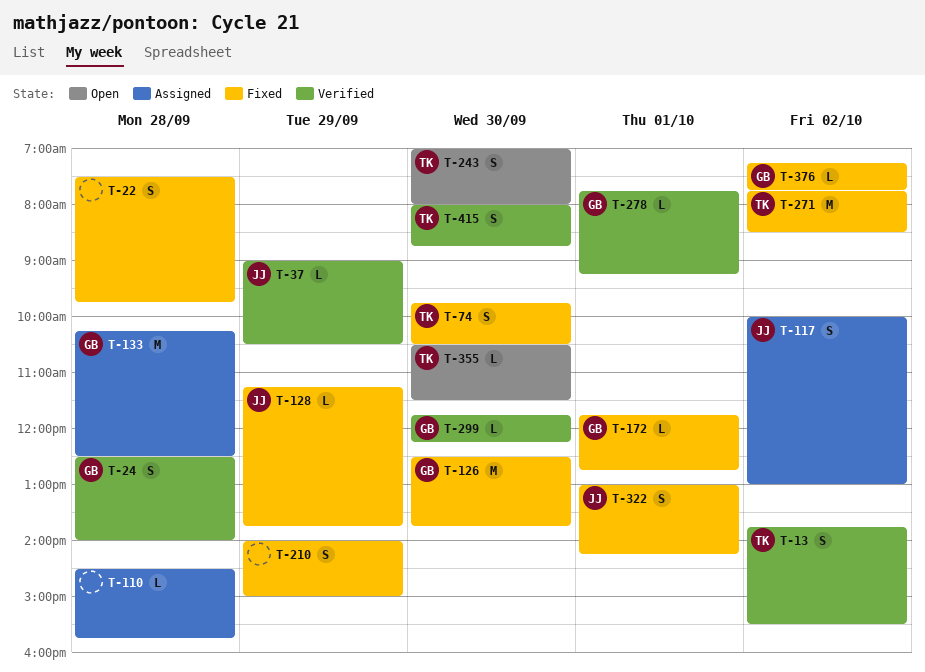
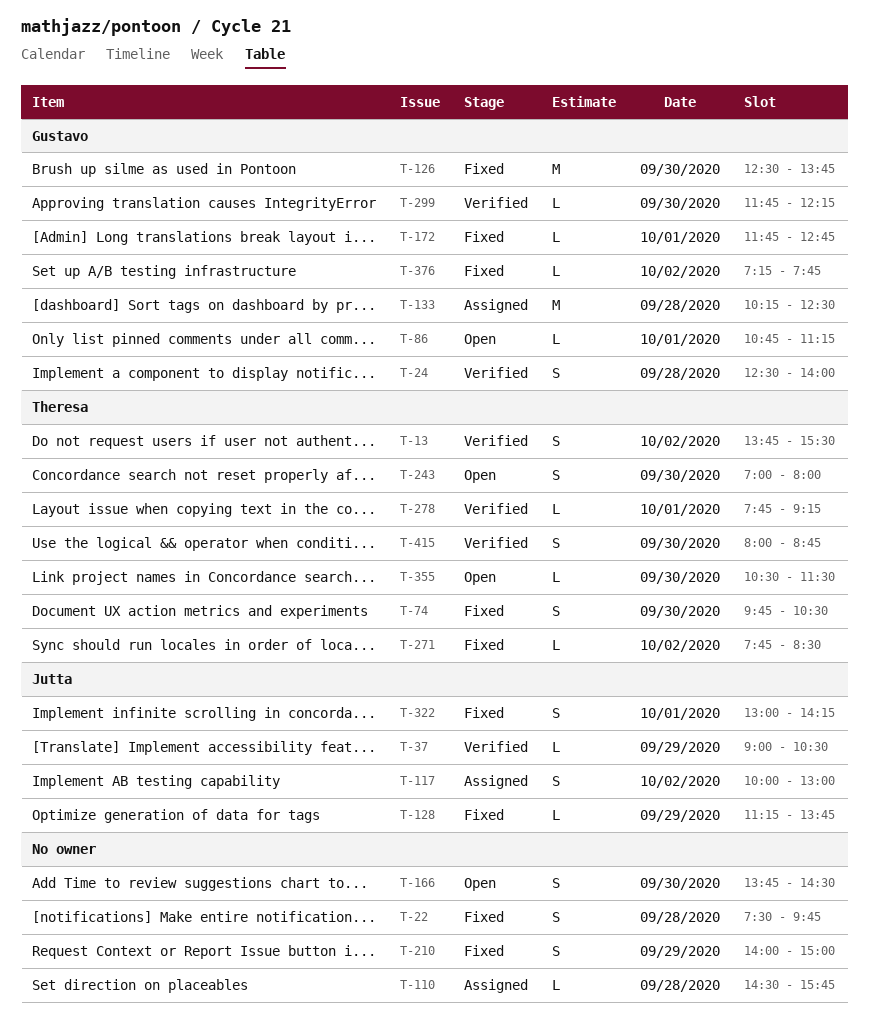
T-86: none -> present
T-166: none -> present
T-271, estimate: M -> L
T-278, owner: Gustavo -> Theresa

